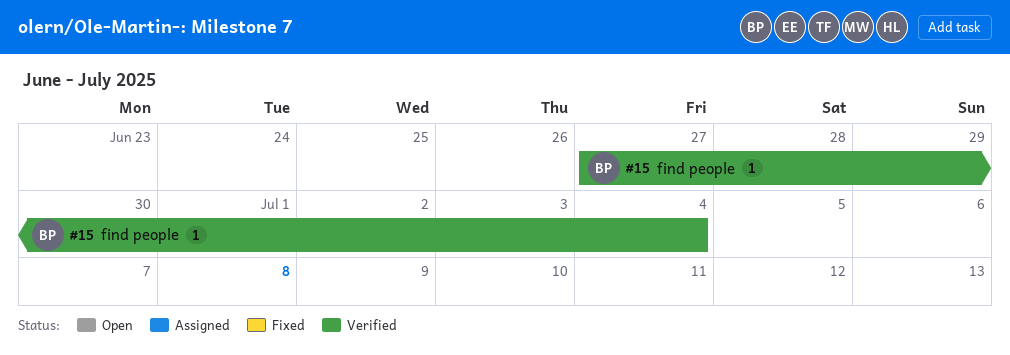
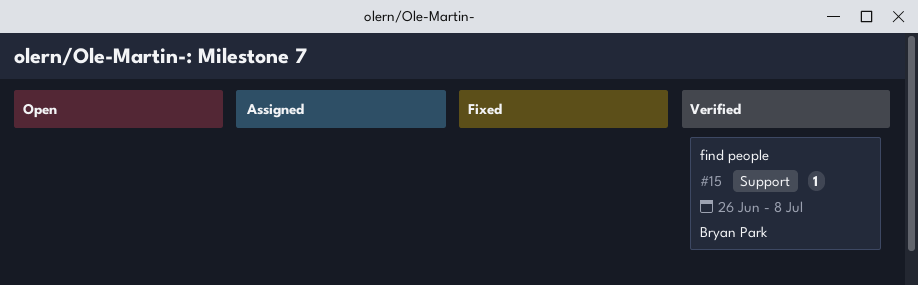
#15, start: Jun 27 -> Jun 26
#15, due: Jul 4 -> Jul 8

